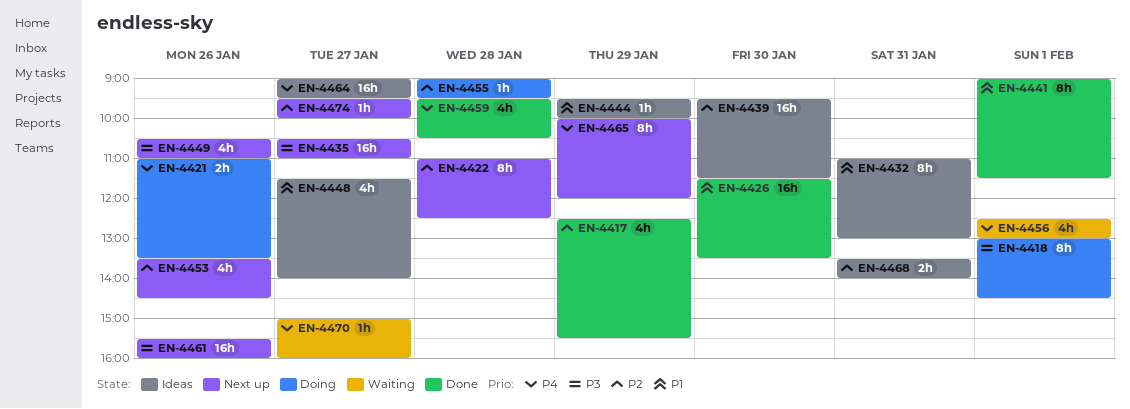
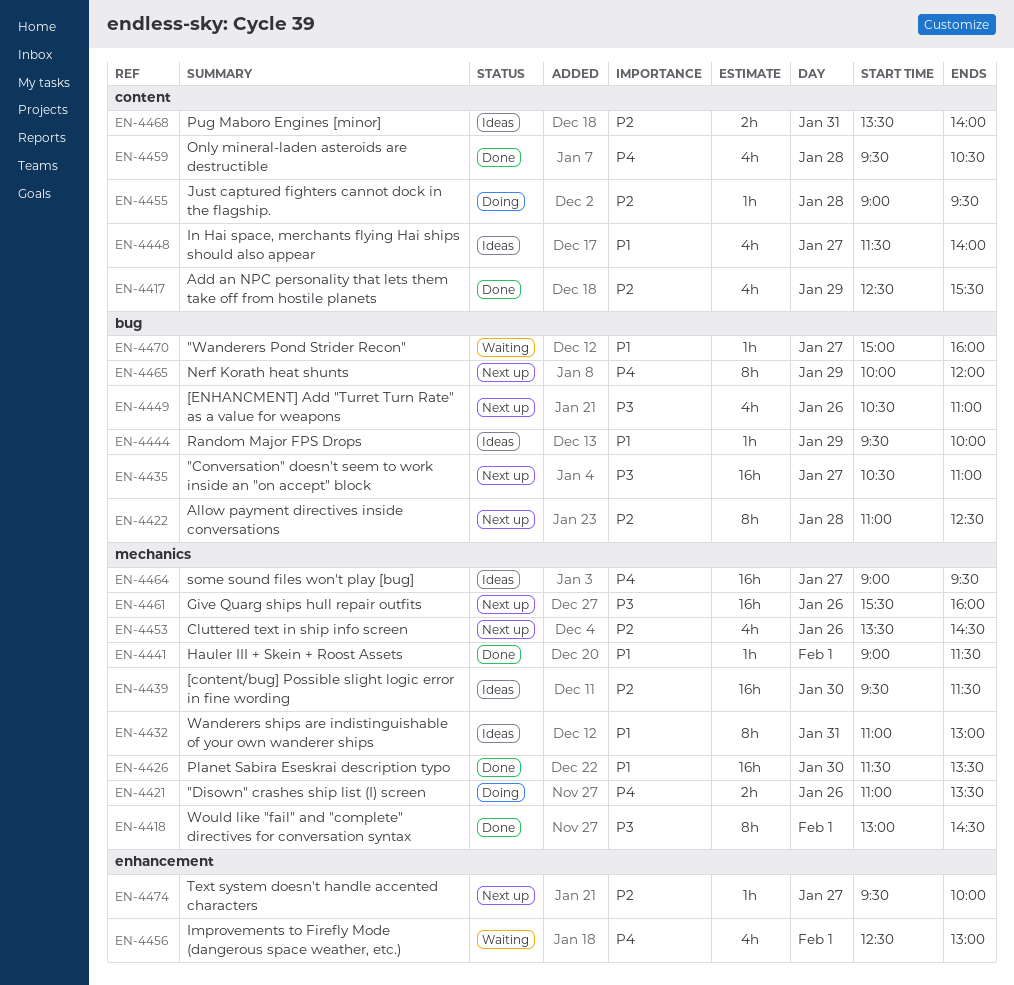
EN-4418, status: Doing -> Done
EN-4441, estimate: 8h -> 1h
EN-4470, priority: P4 -> P1

